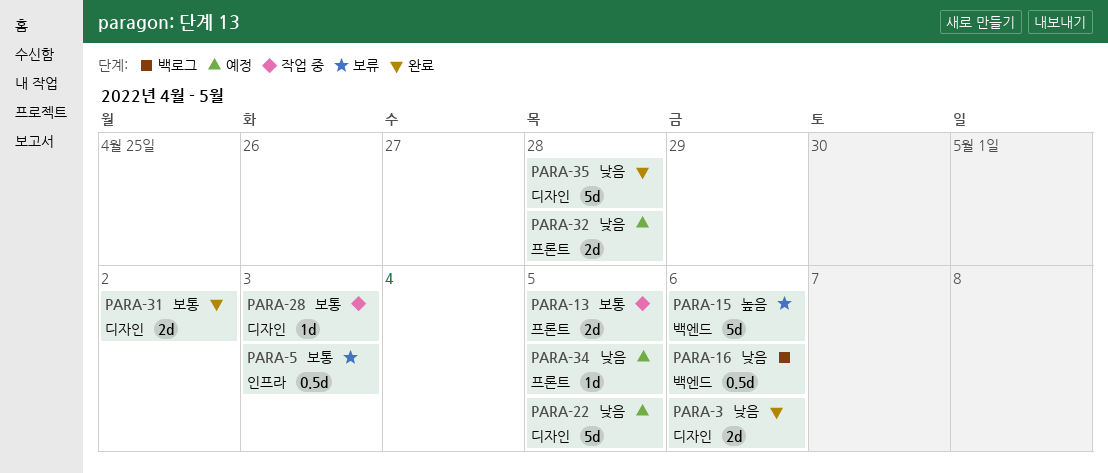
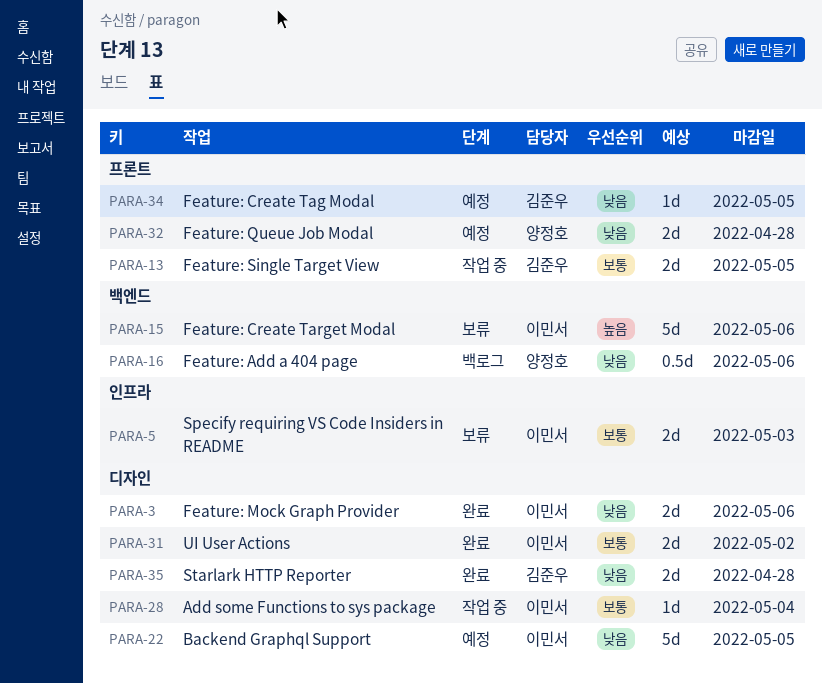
PARA-5, estimate: 0.5d -> 2d
PARA-28, due: May 3 -> May 4
PARA-35, estimate: 5d -> 2d

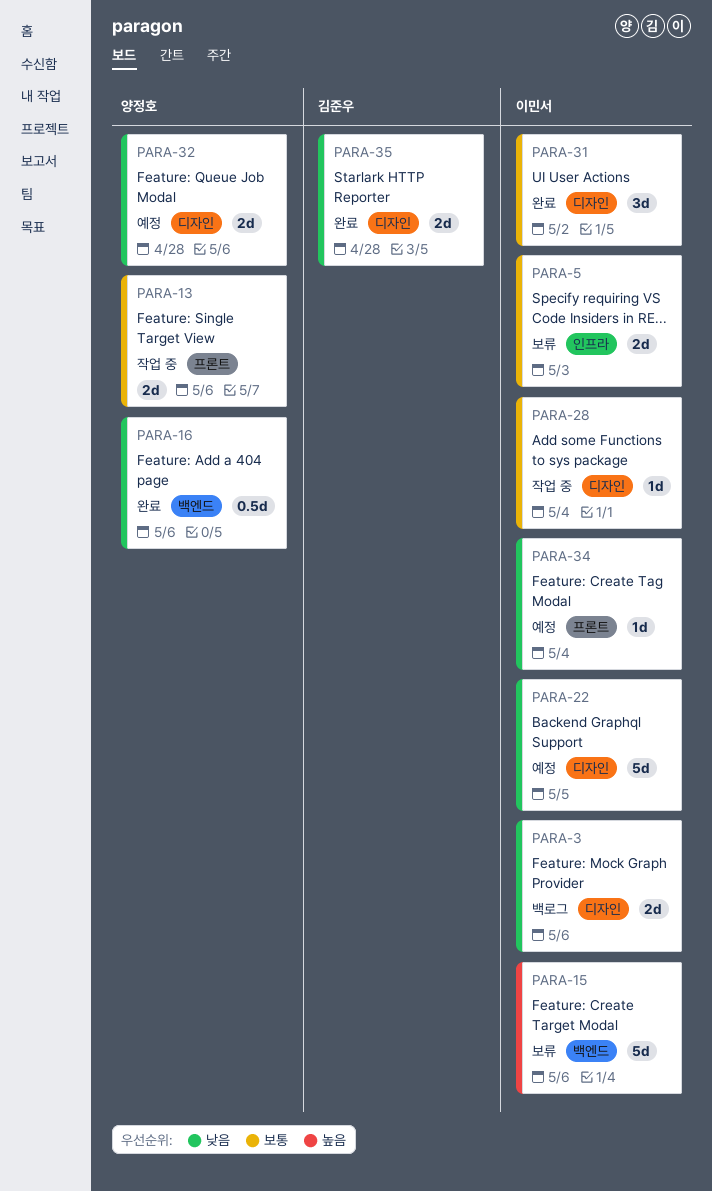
PARA-3, status: 완료 -> 백로그
PARA-13, owner: 김준우 -> 양정호
PARA-13, due: May 5 -> May 6
PARA-16, status: 백로그 -> 완료
PARA-31, estimate: 2d -> 3d
PARA-32, label: 프론트 -> 디자인
PARA-34, owner: 김준우 -> 이민서
PARA-34, due: May 5 -> May 4

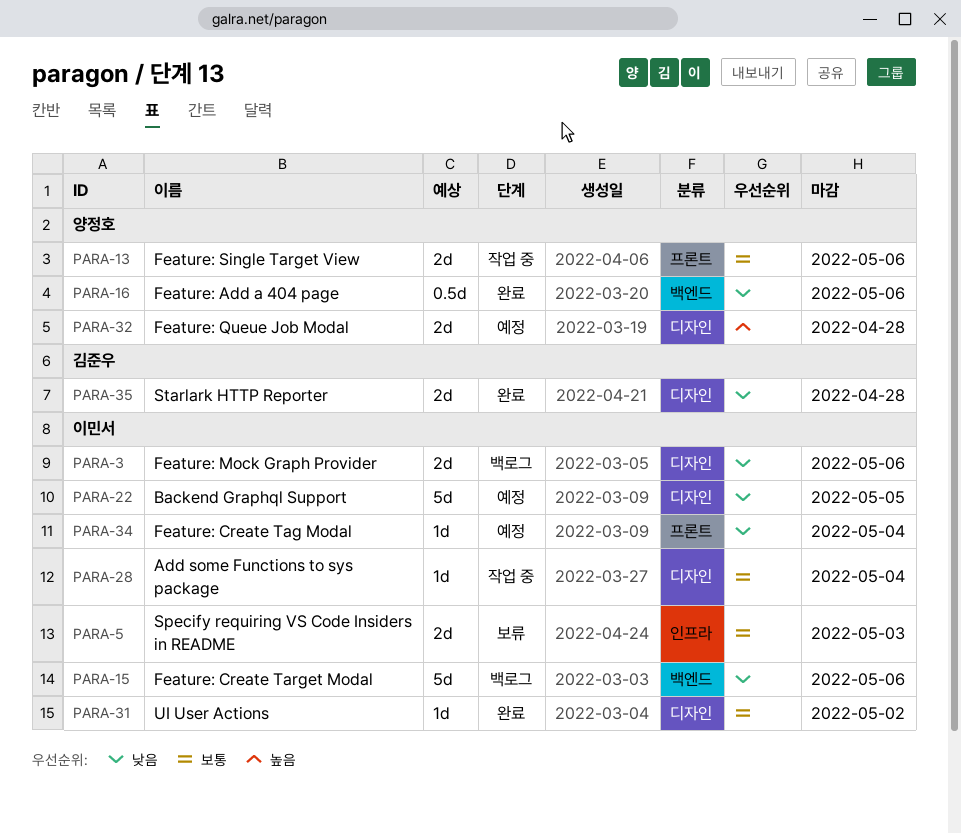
PARA-15, status: 보류 -> 백로그
PARA-15, priority: 높음 -> 낮음
PARA-31, estimate: 3d -> 1d
PARA-32, priority: 낮음 -> 높음

